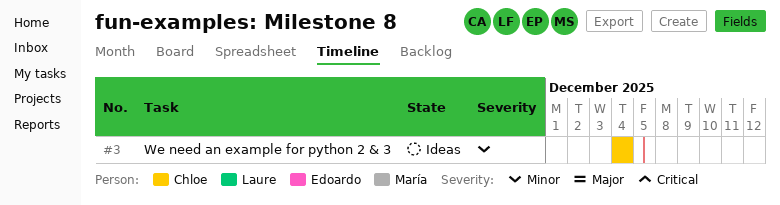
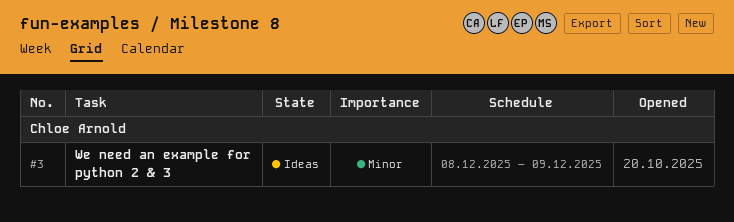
#3, start: Dec 4 -> Dec 8
#3, due: Dec 4 -> Dec 9

